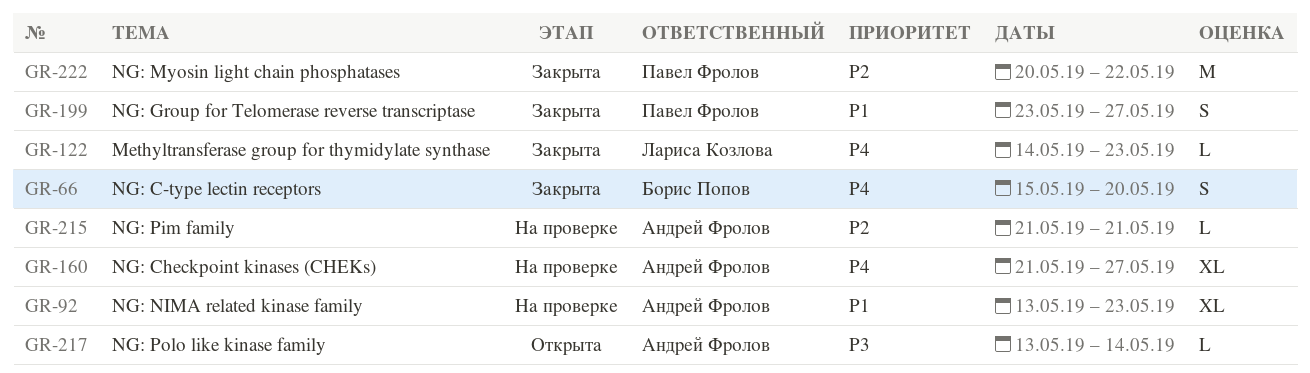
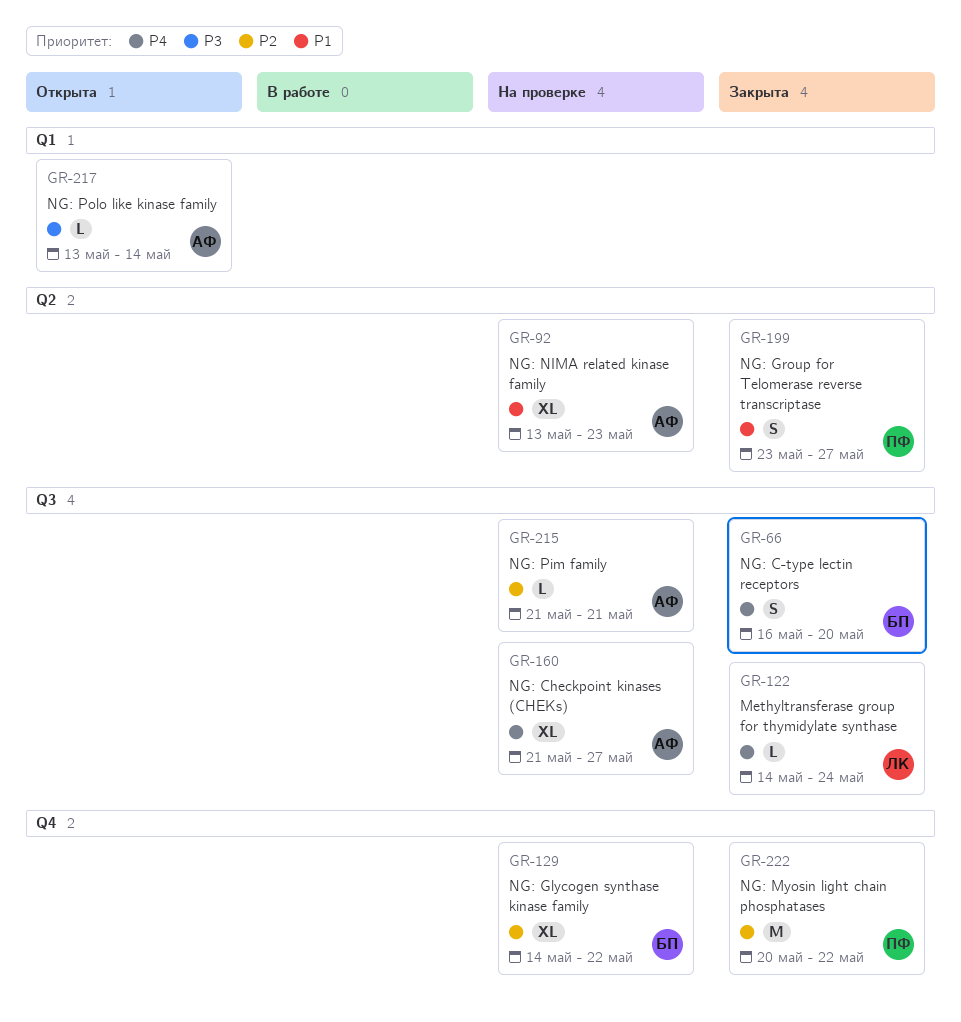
GR-66, start: May 15 -> May 16
GR-122, due: May 23 -> May 24
GR-129: none -> present

